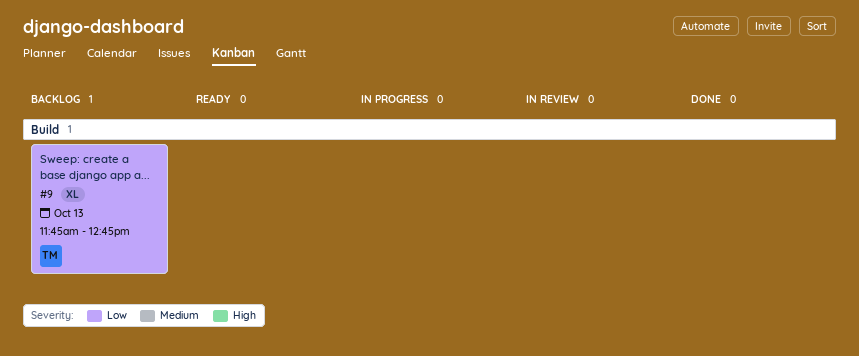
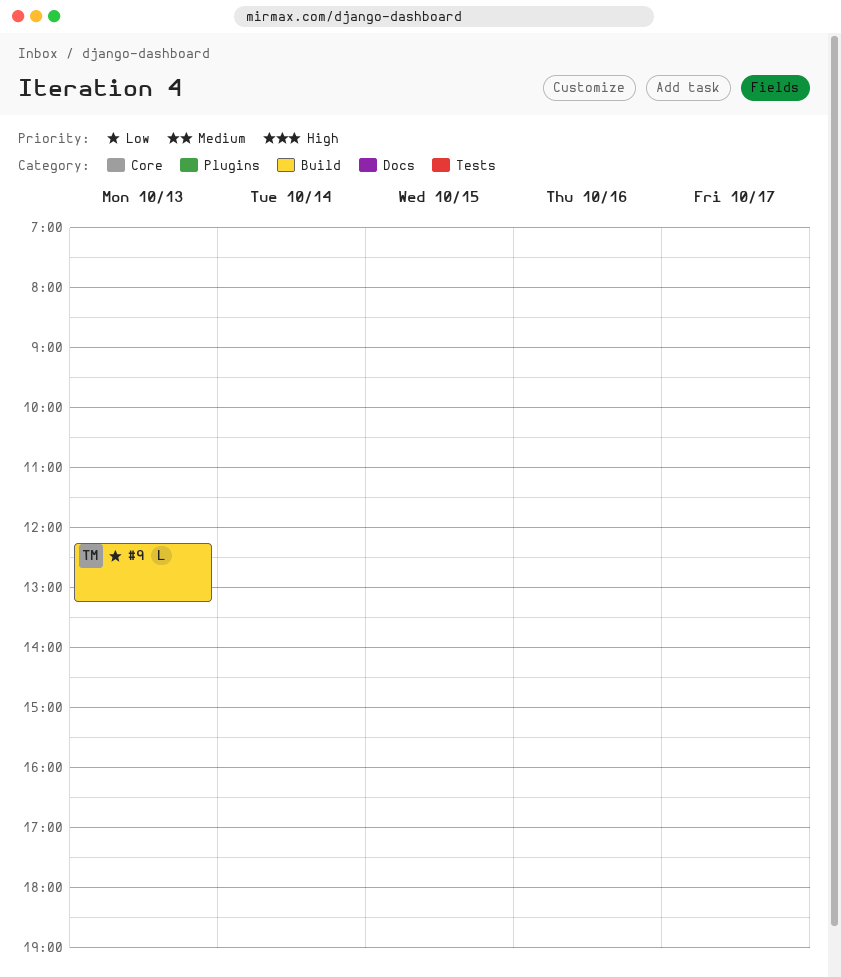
#9, estimate: XL -> L
#9, begins: 11:45 -> 12:15
#9, ends: 12:45 -> 13:15

